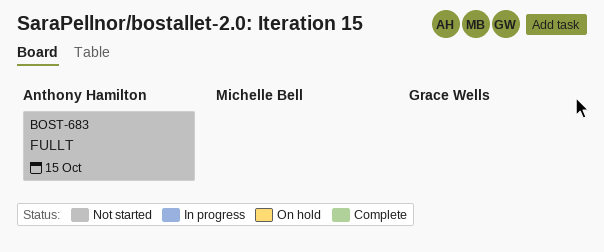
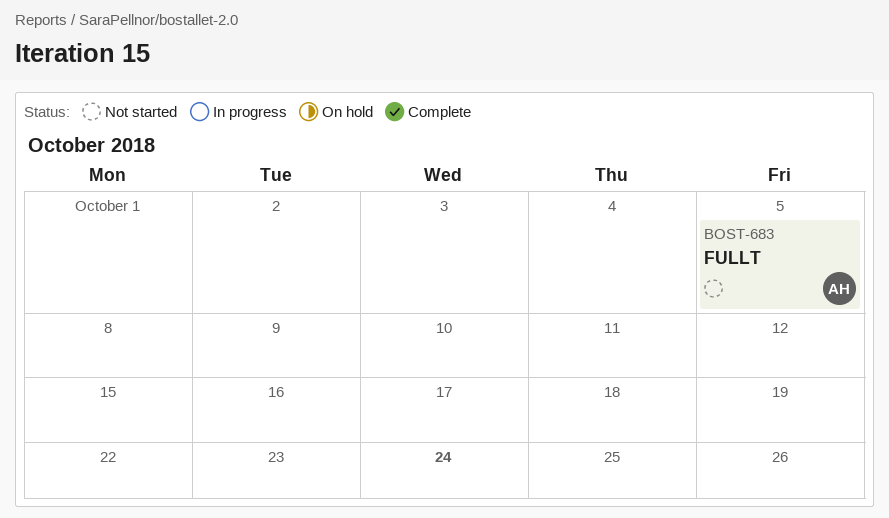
BOST-683, due: Oct 15 -> Oct 5

